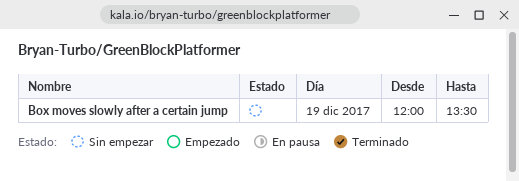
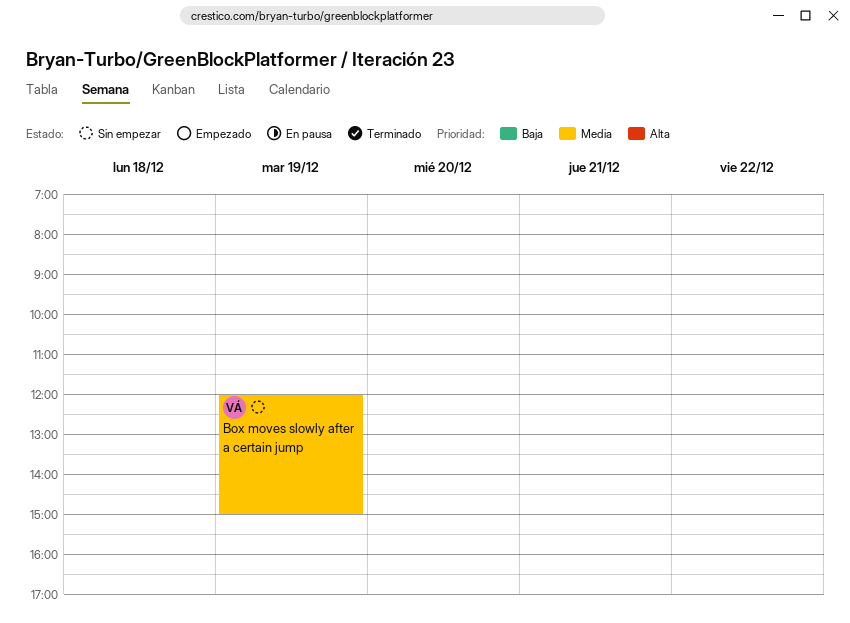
Box moves slowly after a certain jump, ends: 13:30 -> 15:00

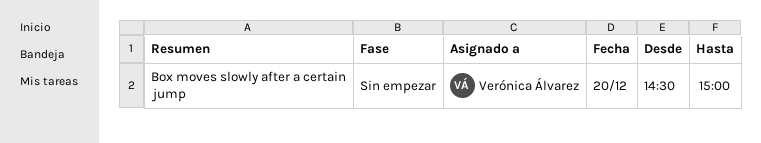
Box moves slowly after a certain jump, day: Dec 19 -> Dec 20
Box moves slowly after a certain jump, begins: 12:00 -> 14:30

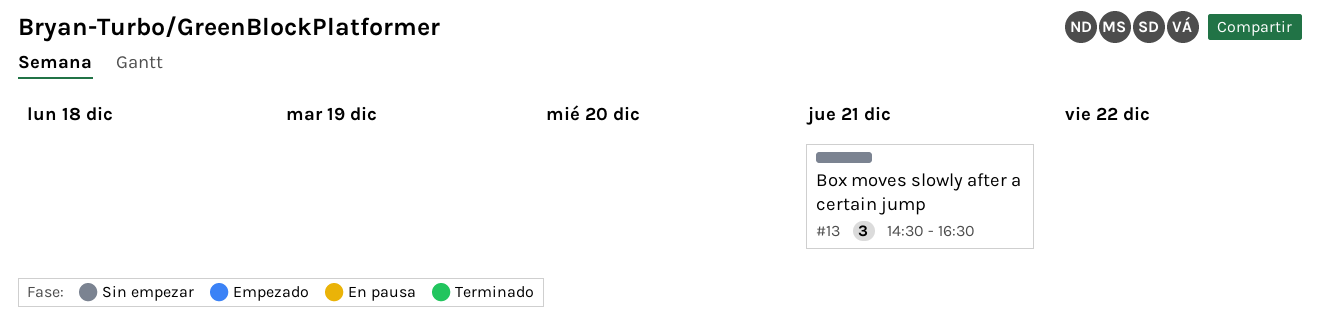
Box moves slowly after a certain jump, day: Dec 20 -> Dec 21
Box moves slowly after a certain jump, ends: 15:00 -> 16:30

